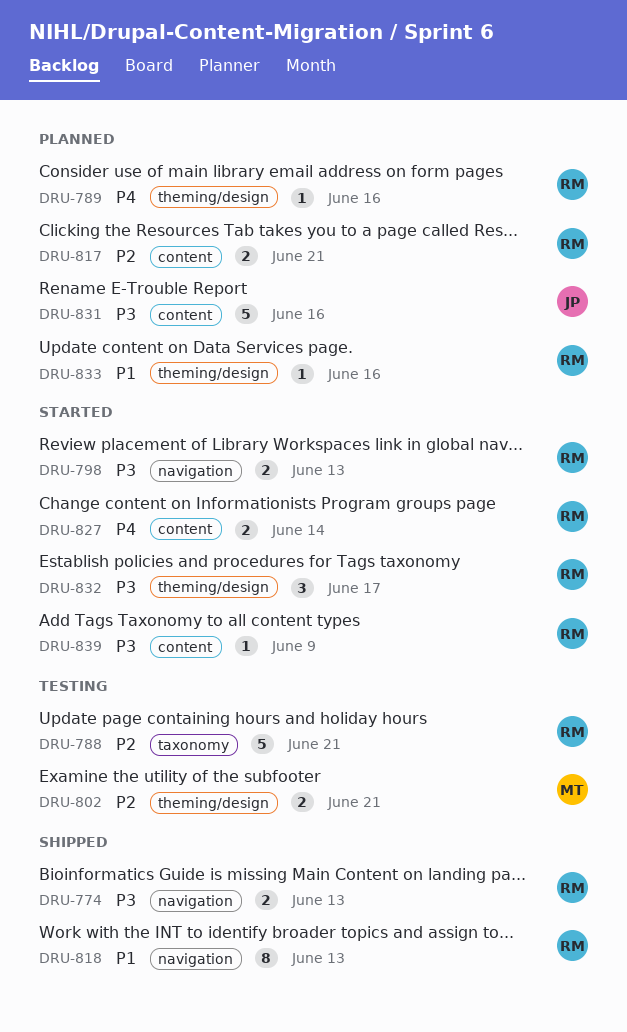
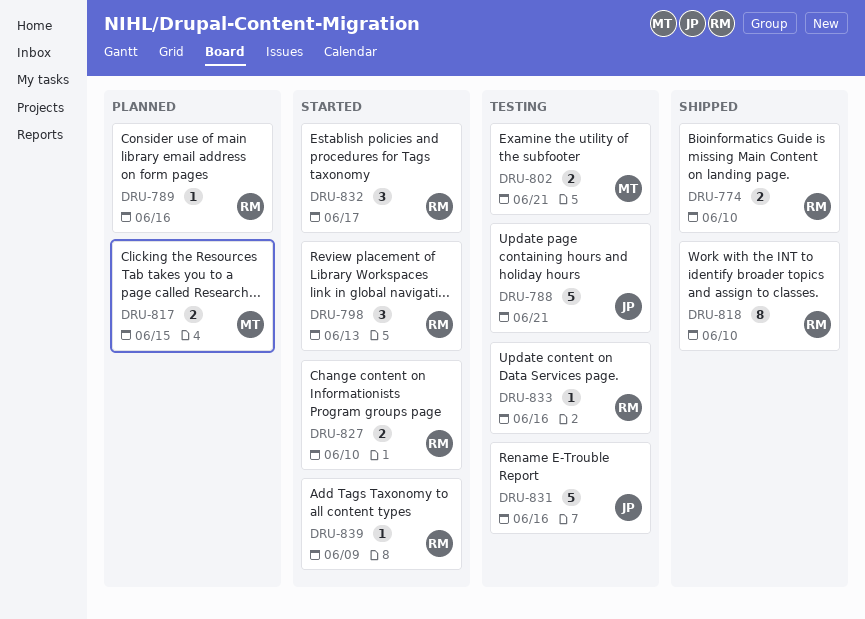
DRU-774, due: Jun 13 -> Jun 10
DRU-788, owner: RM -> JP
DRU-798, estimate: 2 -> 3
DRU-817, owner: RM -> MT
DRU-817, due: Jun 21 -> Jun 15
DRU-818, due: Jun 13 -> Jun 10
DRU-827, due: Jun 14 -> Jun 10
DRU-831, status: Planned -> Testing
DRU-833, status: Planned -> Testing

